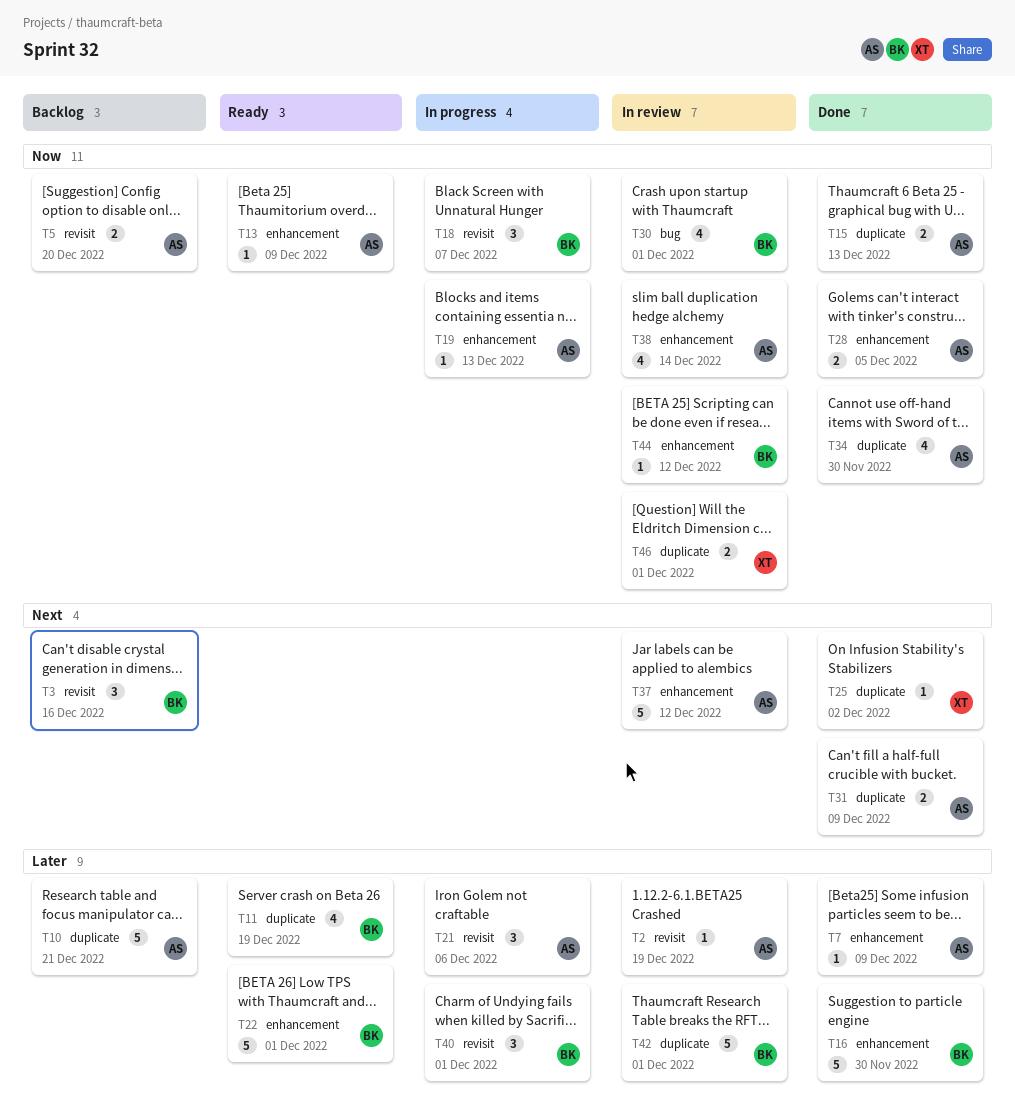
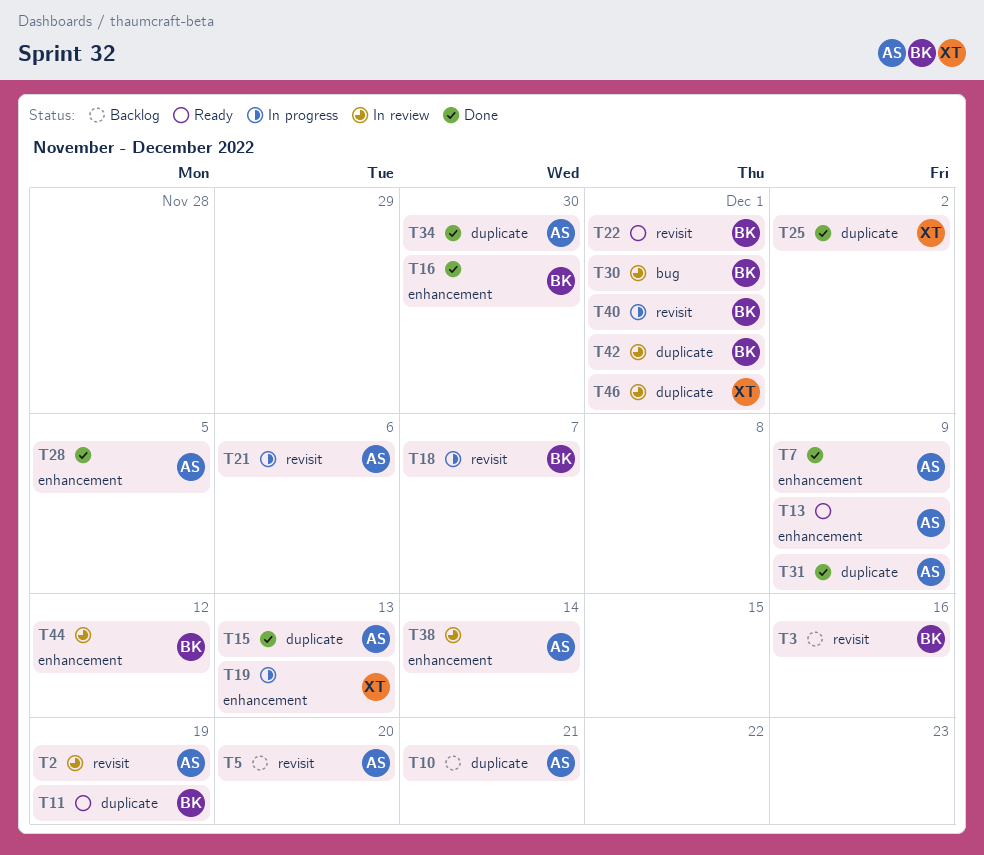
T19, owner: AS -> XT
T22, label: enhancement -> revisit
T37: present -> none

